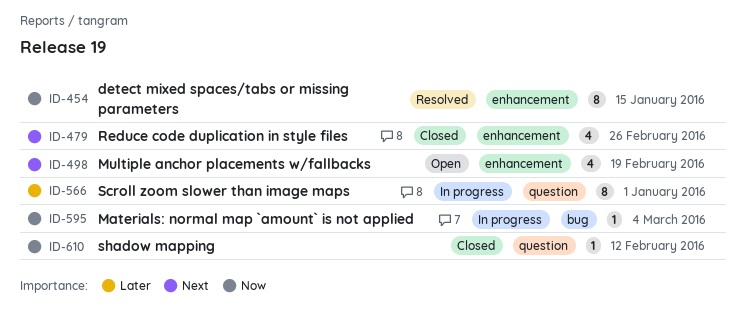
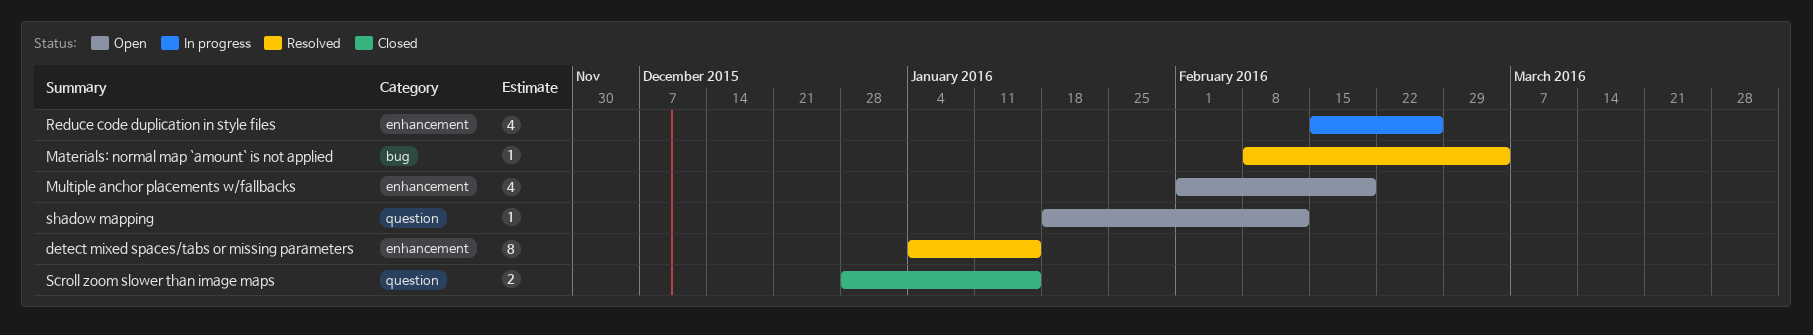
Materials: normal map `amount` is not applied, status: In progress -> Resolved
Reduce code duplication in style files, status: Closed -> In progress
Scroll zoom slower than image maps, status: In progress -> Closed
Scroll zoom slower than image maps, estimate: 8 -> 2
Scroll zoom slower than image maps, due: Jan 1 -> Jan 15
shadow mapping, status: Closed -> Open

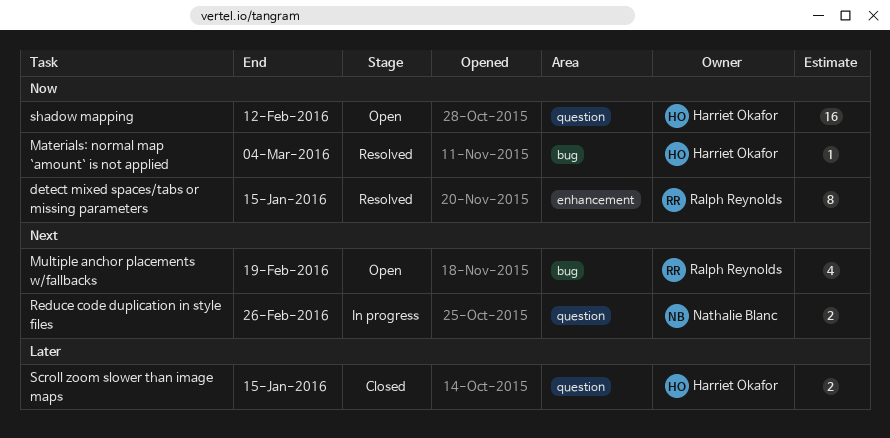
Multiple anchor placements w/fallbacks, label: enhancement -> bug
Reduce code duplication in style files, label: enhancement -> question
Reduce code duplication in style files, estimate: 4 -> 2
shadow mapping, estimate: 1 -> 16

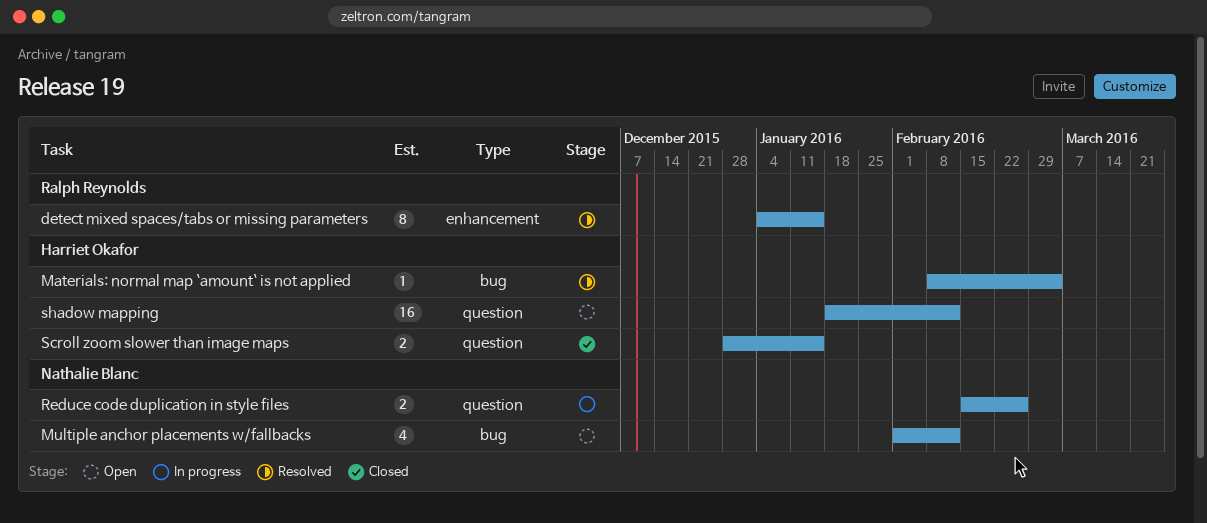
Multiple anchor placements w/fallbacks, owner: Ralph Reynolds -> Nathalie Blanc
Multiple anchor placements w/fallbacks, due: Feb 19 -> Feb 12

